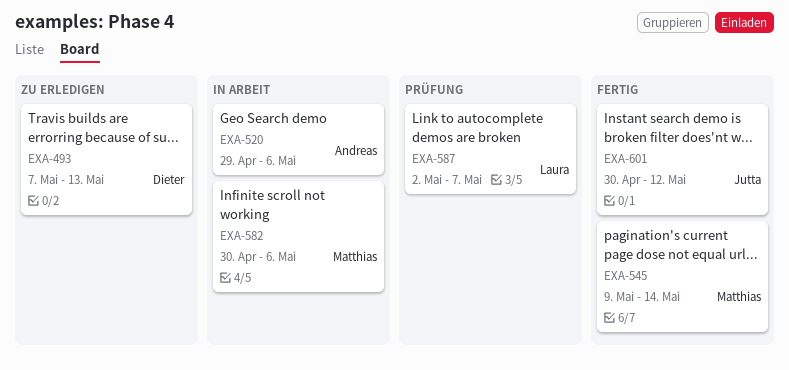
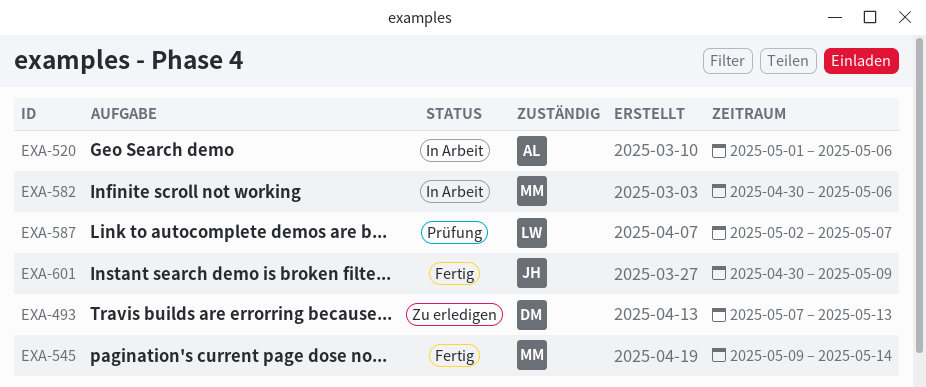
EXA-520, start: Apr 29 -> May 1
EXA-601, due: May 12 -> May 9

